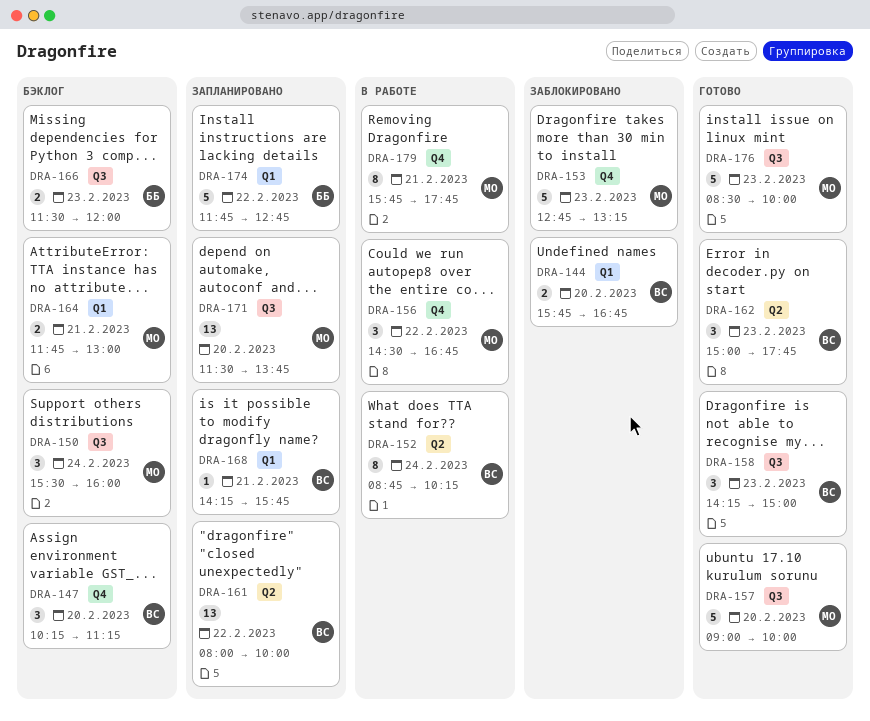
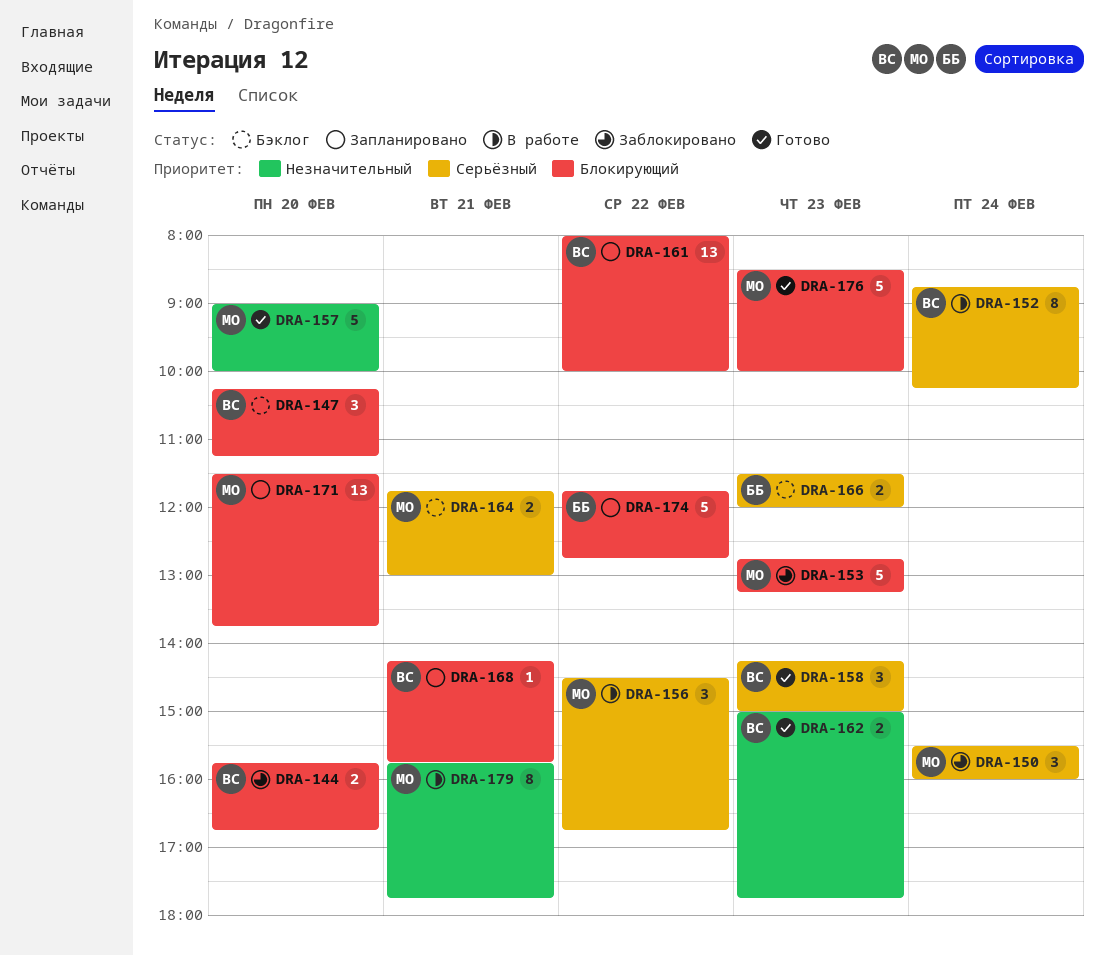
DRA-150, status: Бэклог -> Заблокировано
DRA-162, estimate: 3 -> 2

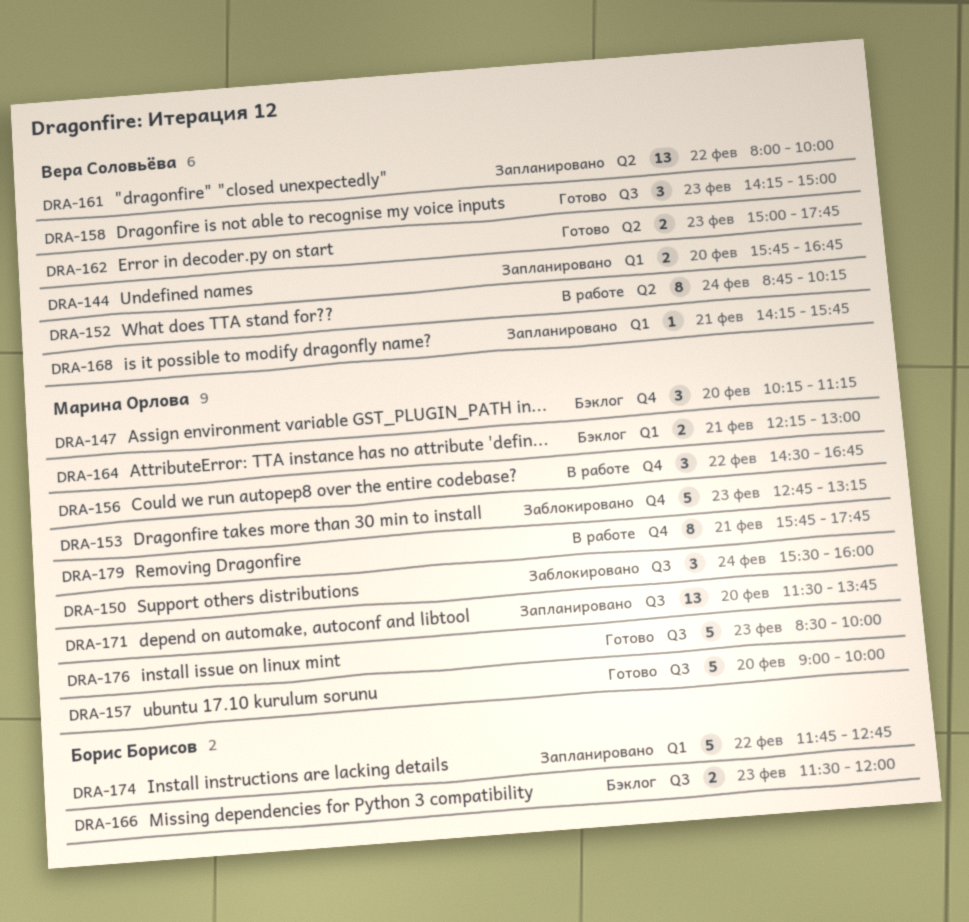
DRA-144, status: Заблокировано -> Запланировано
DRA-147, owner: Вера Соловьёва -> Марина Орлова
DRA-164, begins: 11:45 -> 12:15

